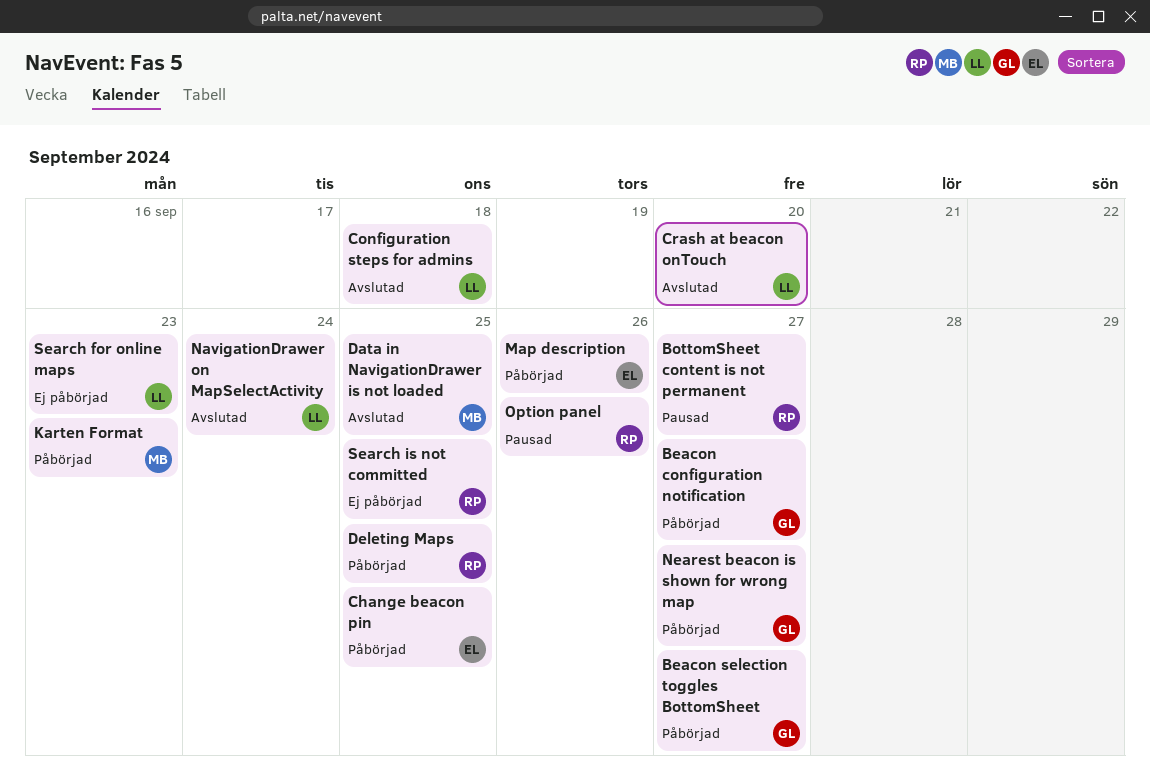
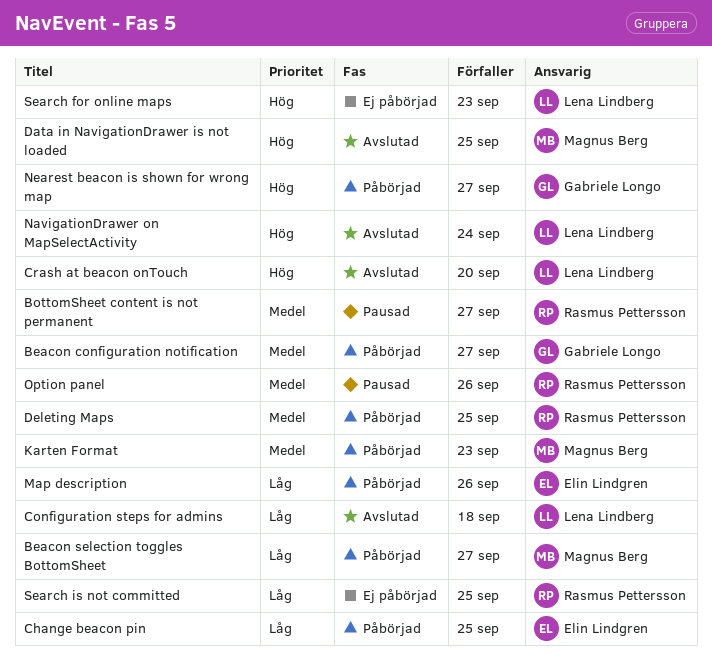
Beacon selection toggles BottomSheet, owner: Gabriele Longo -> Magnus Berg

